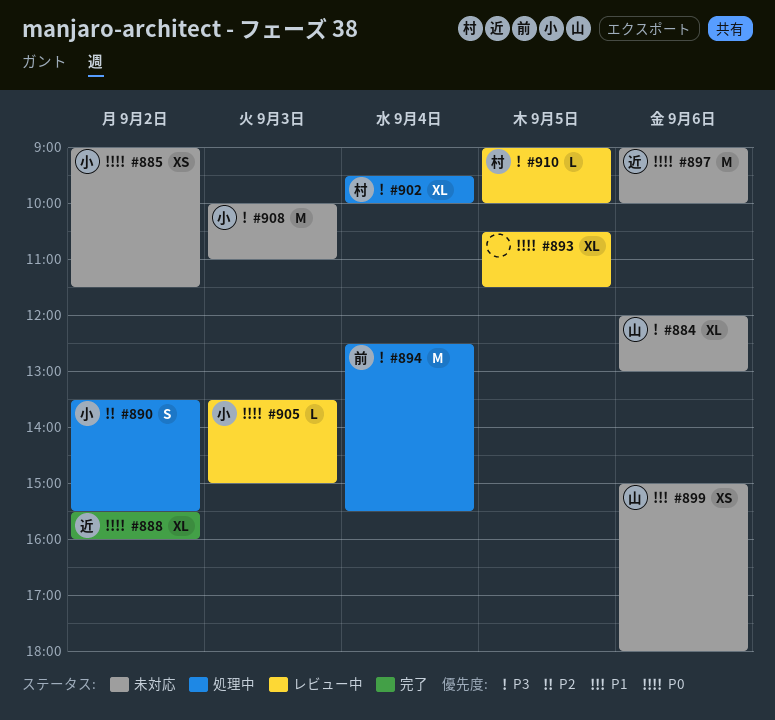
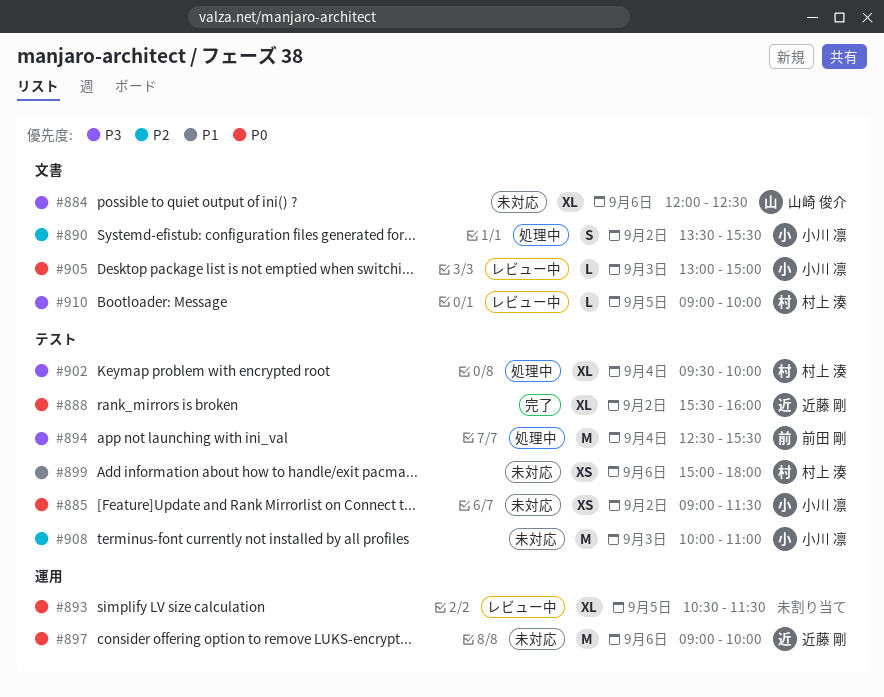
#884, ends: 13:00 -> 12:30
#899, owner: 山崎 俊介 -> 村上 湊
#905, begins: 13:30 -> 13:00
#908, priority: P3 -> P2

